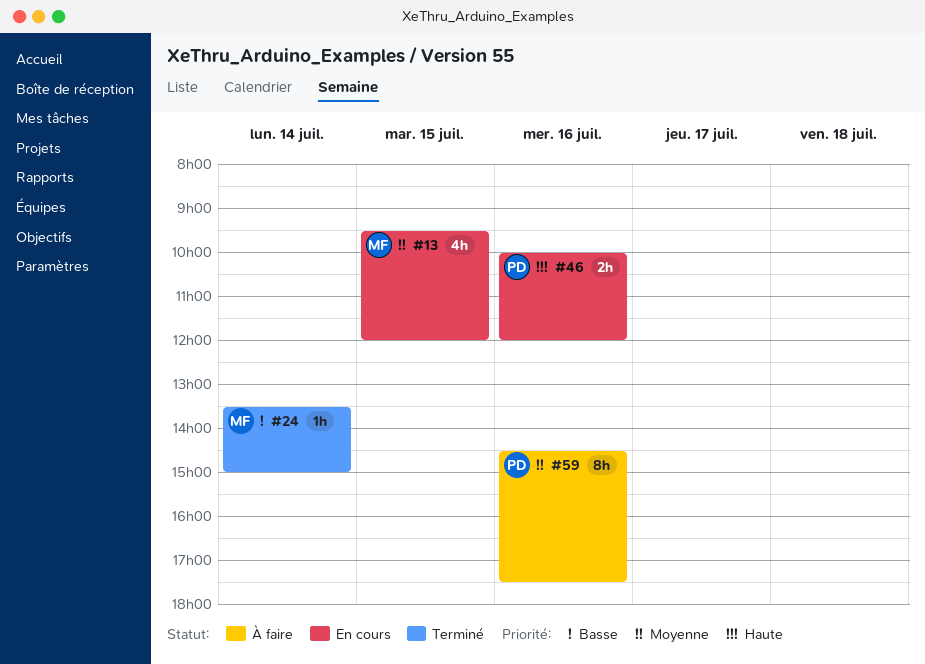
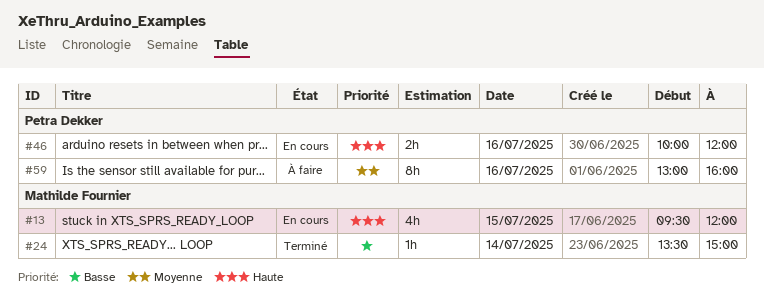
#13, priority: Moyenne -> Haute
#59, begins: 14:30 -> 13:00
#59, ends: 17:30 -> 16:00

